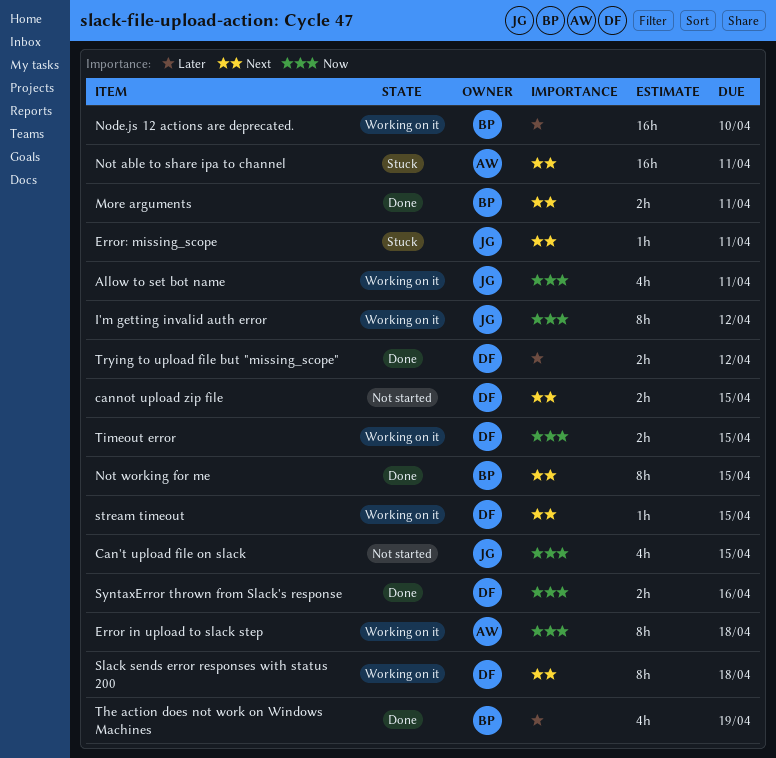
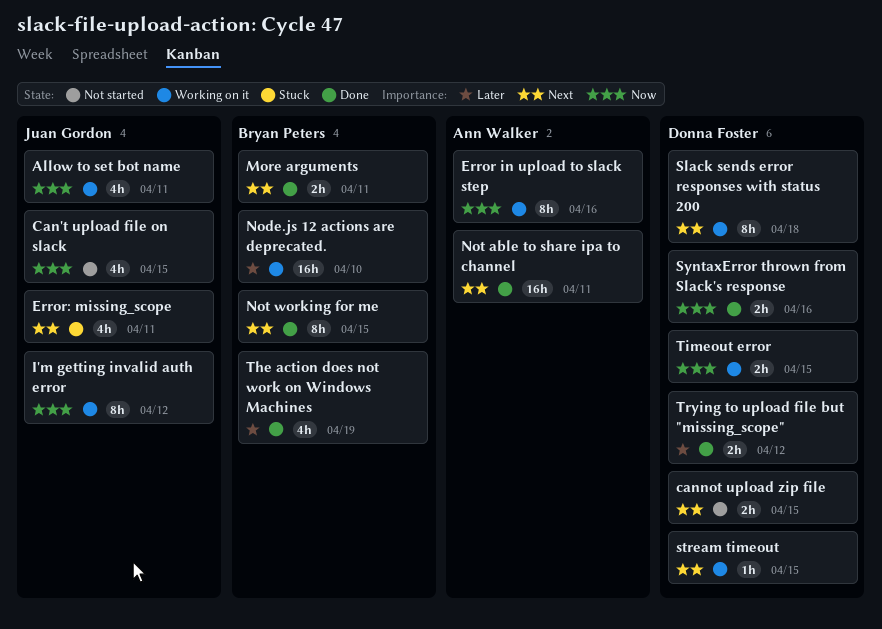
Error in upload to slack step, due: Apr 18 -> Apr 16
Error: missing_scope, estimate: 1h -> 4h
Not able to share ipa to channel, status: Stuck -> Done

